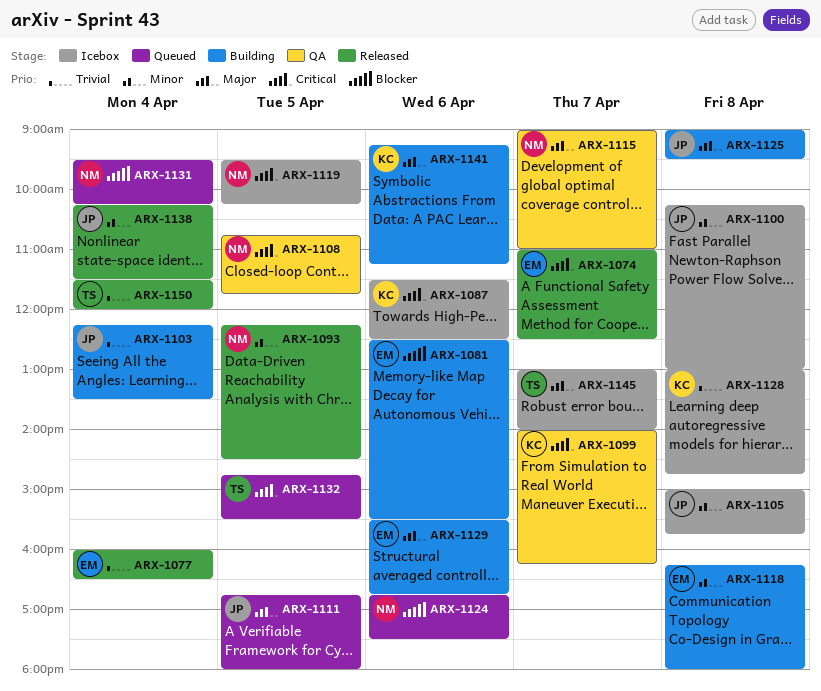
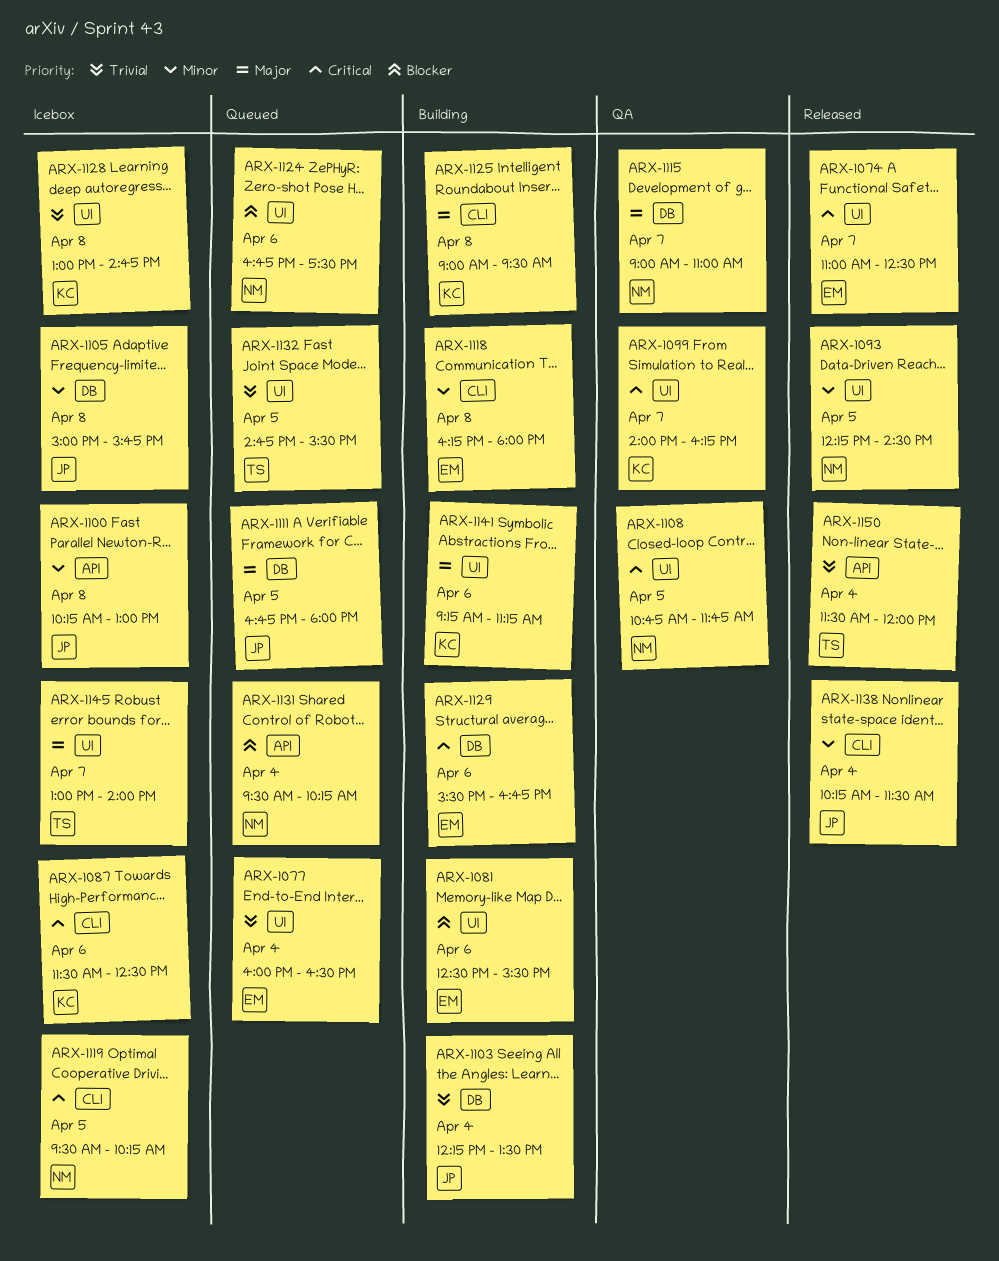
ARX-1077, status: Released -> Queued
ARX-1125, owner: JP -> KC
ARX-1129, priority: Major -> Critical
ARX-1132, priority: Critical -> Trivial

